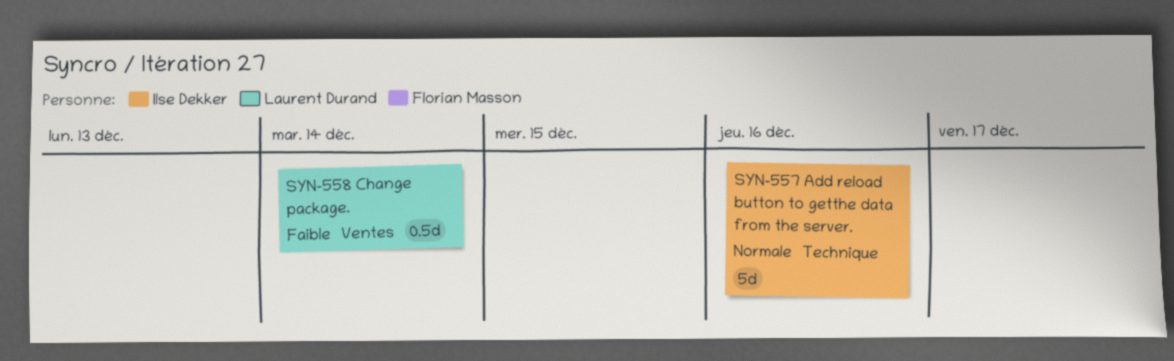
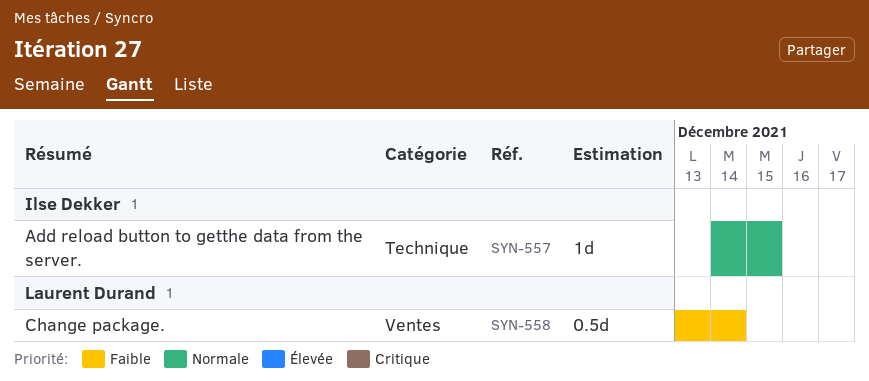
SYN-557, estimate: 5d -> 1d
SYN-557, due: Dec 16 -> Dec 15

